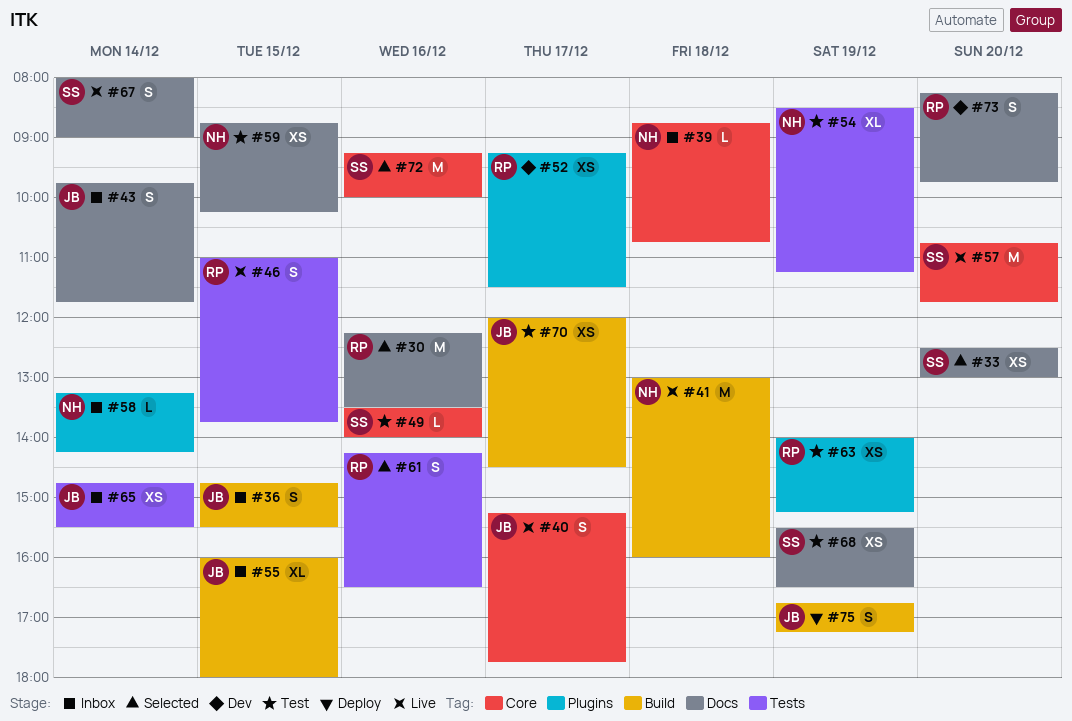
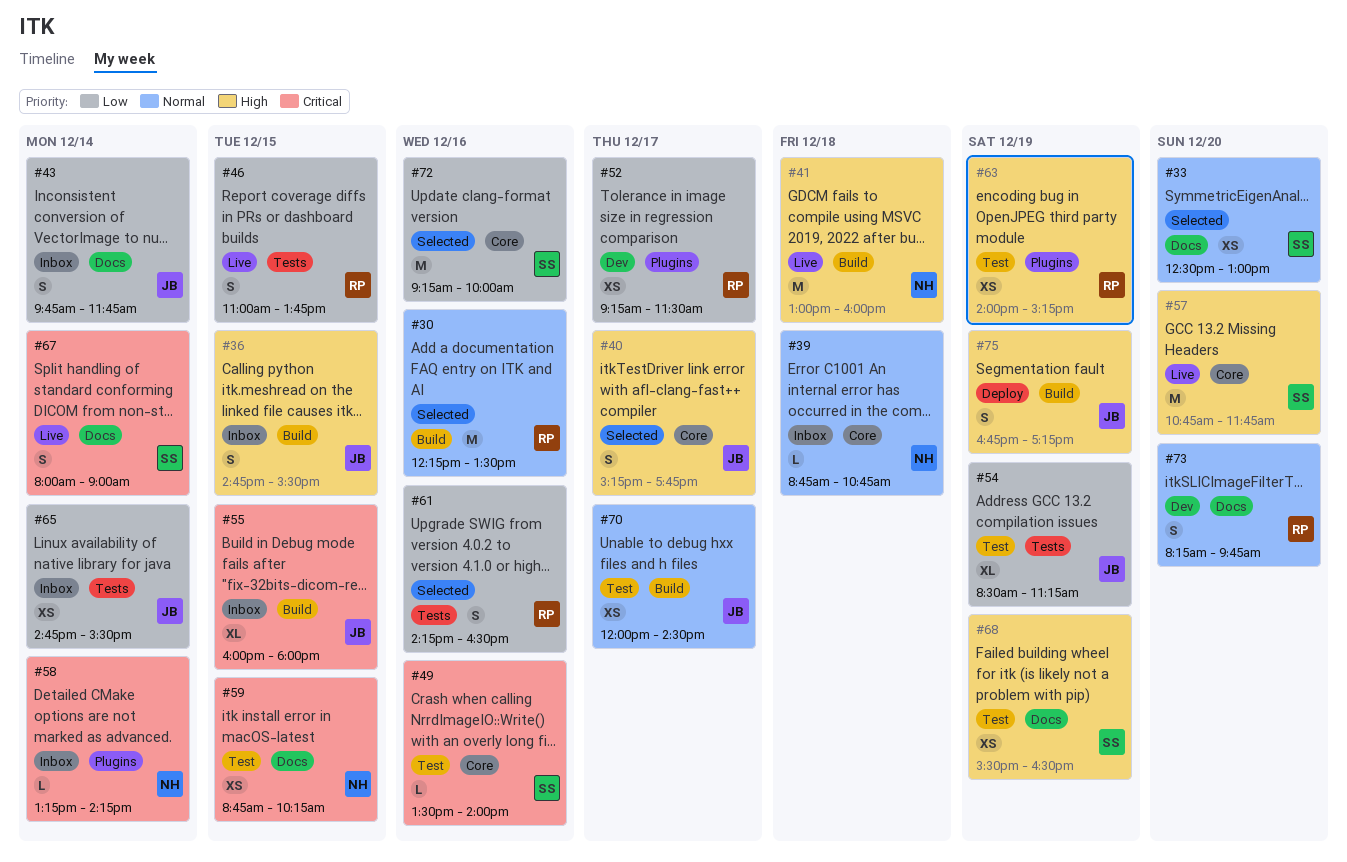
#30, label: Docs -> Build
#40, status: Live -> Selected
#54, owner: NH -> JB

